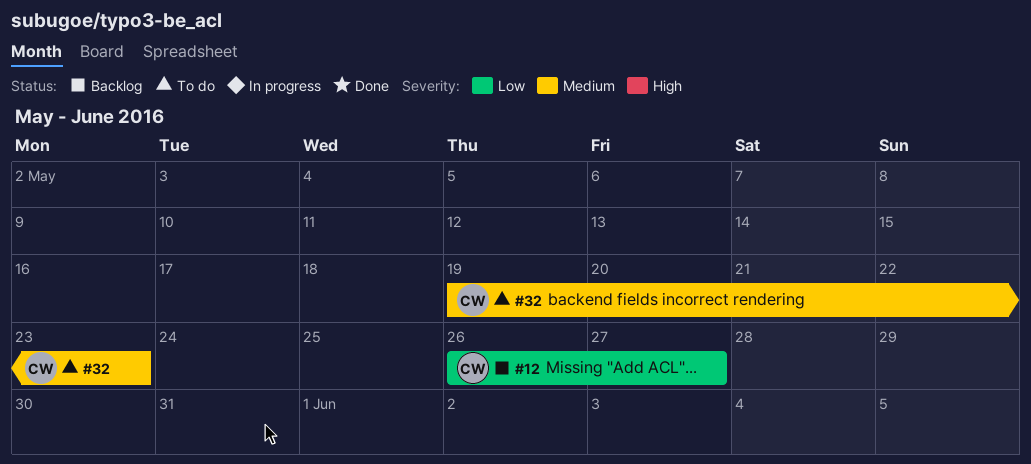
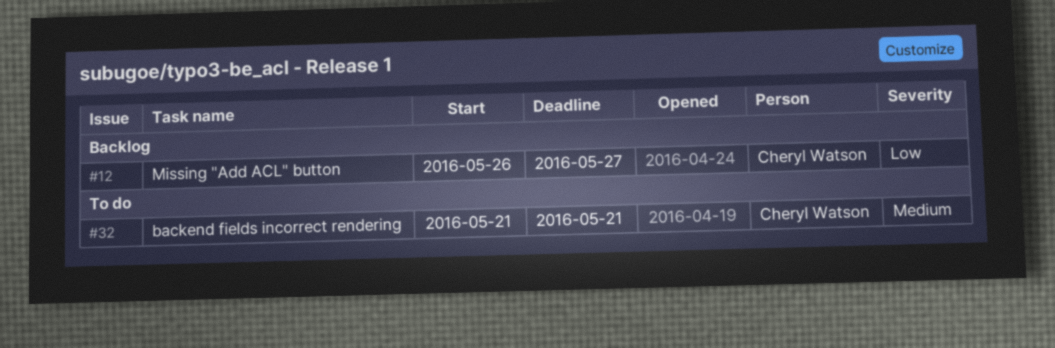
#32, start: May 19 -> May 21
#32, due: May 23 -> May 21

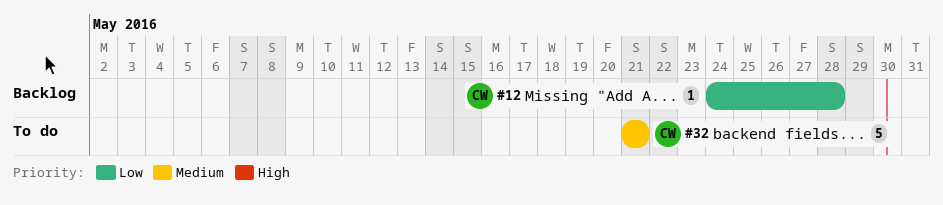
#12, start: May 26 -> May 24
#12, due: May 27 -> May 28

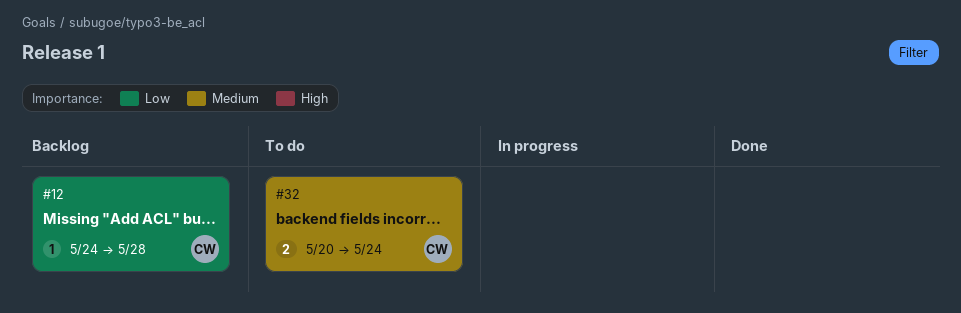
#32, estimate: 5 -> 2
#32, start: May 21 -> May 20
#32, due: May 21 -> May 24

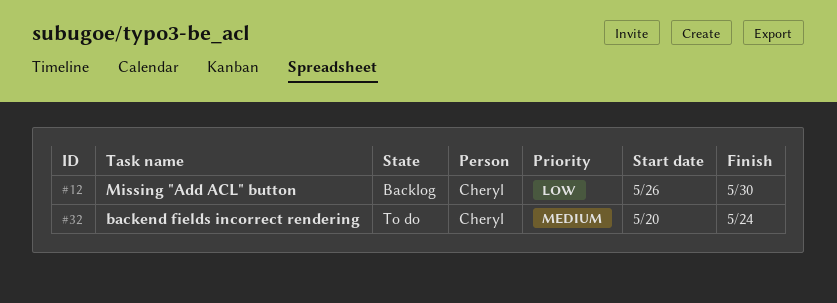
#12, start: May 24 -> May 26
#12, due: May 28 -> May 30

